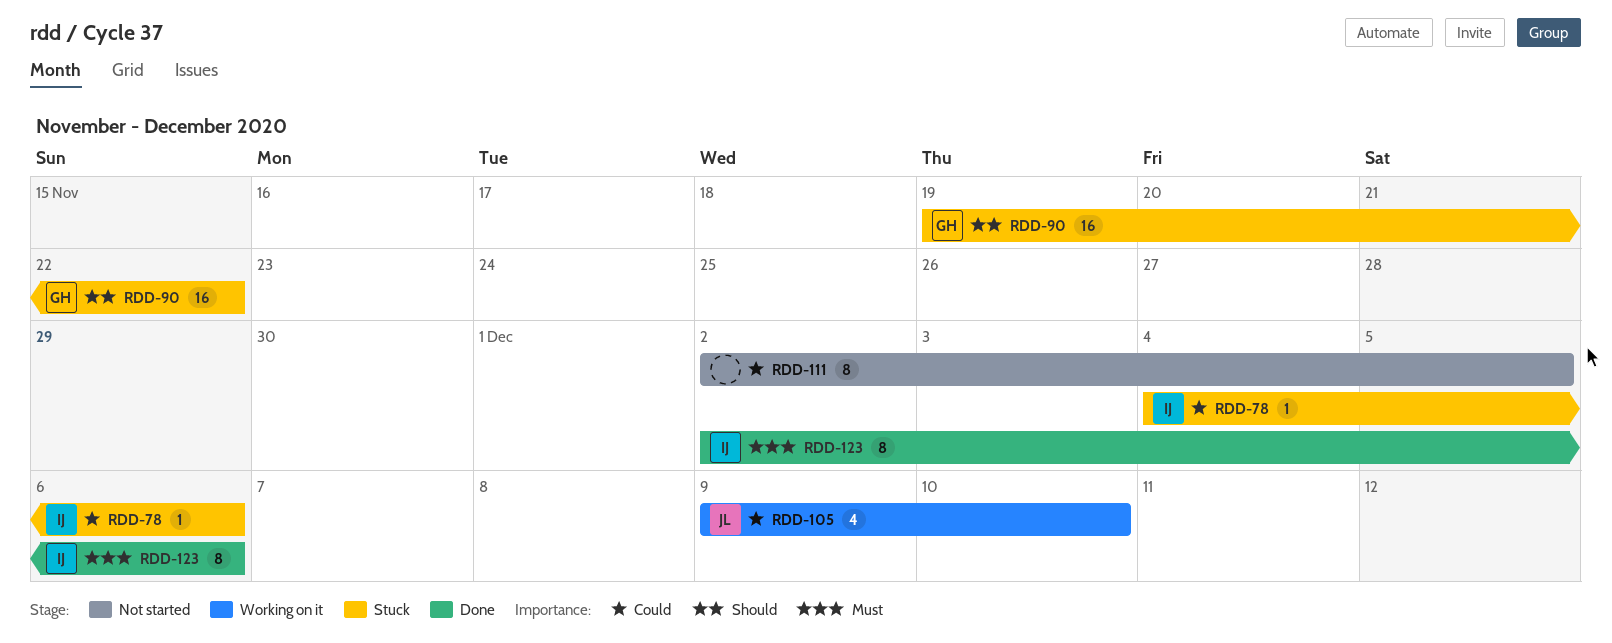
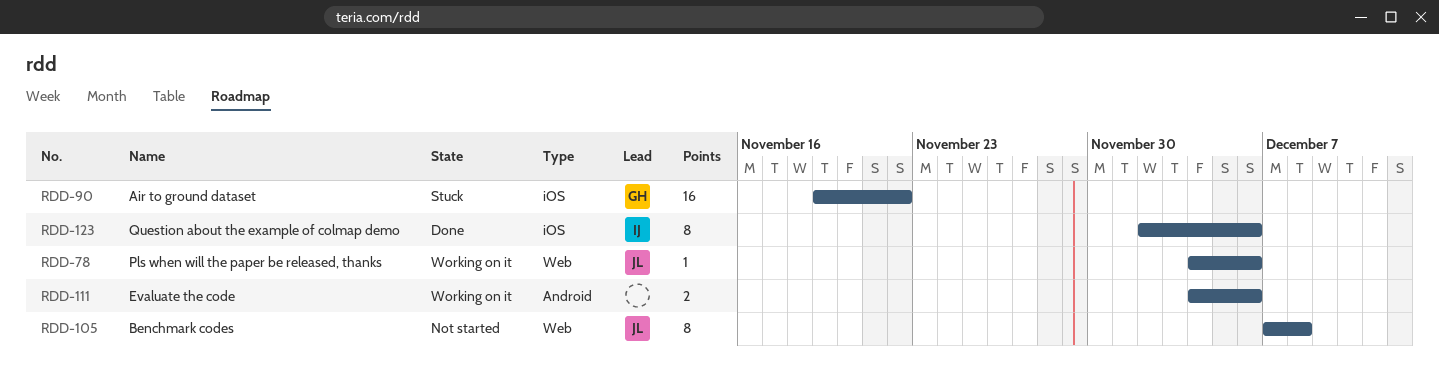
RDD-78, status: Stuck -> Working on it
RDD-78, owner: IJ -> JL
RDD-105, status: Working on it -> Not started
RDD-105, estimate: 4 -> 8
RDD-105, start: Dec 9 -> Dec 7
RDD-105, due: Dec 10 -> Dec 8
RDD-111, status: Not started -> Working on it
RDD-111, estimate: 8 -> 2
RDD-111, start: Dec 2 -> Dec 4
RDD-111, due: Dec 5 -> Dec 6

